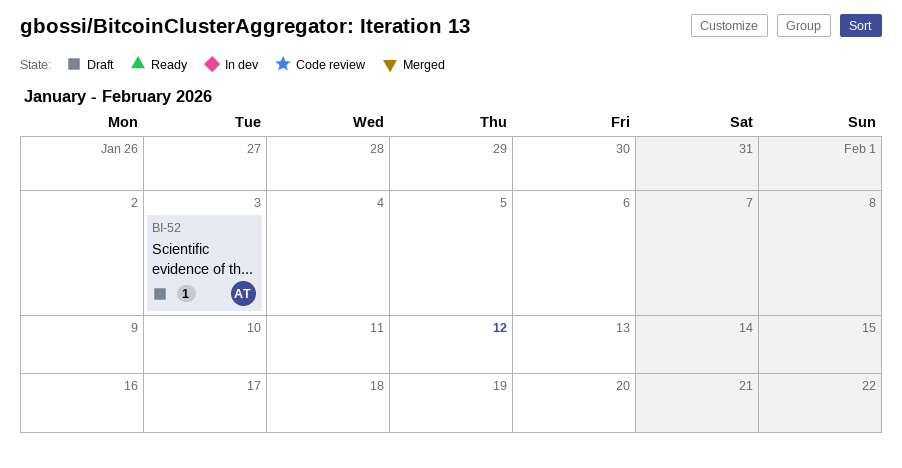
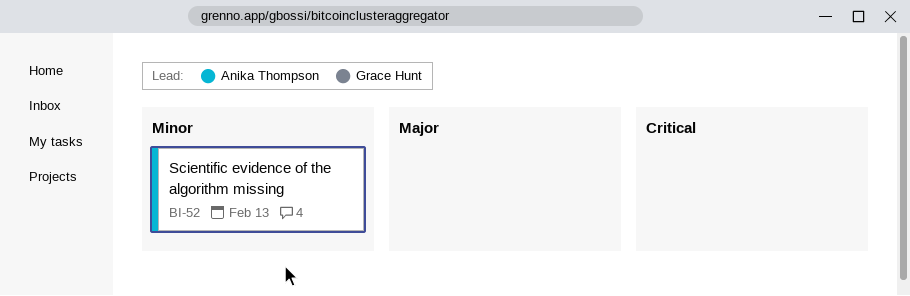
BI-52, due: Feb 3 -> Feb 13

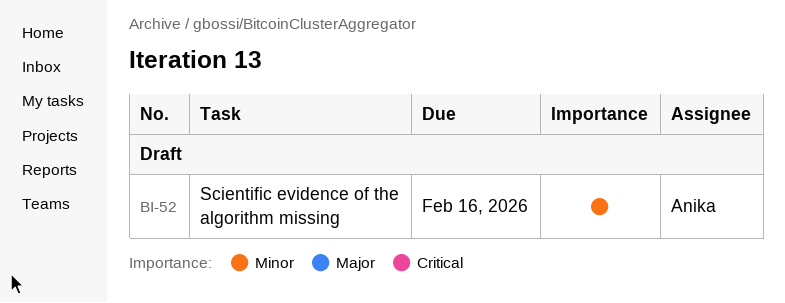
BI-52, due: Feb 13 -> Feb 16

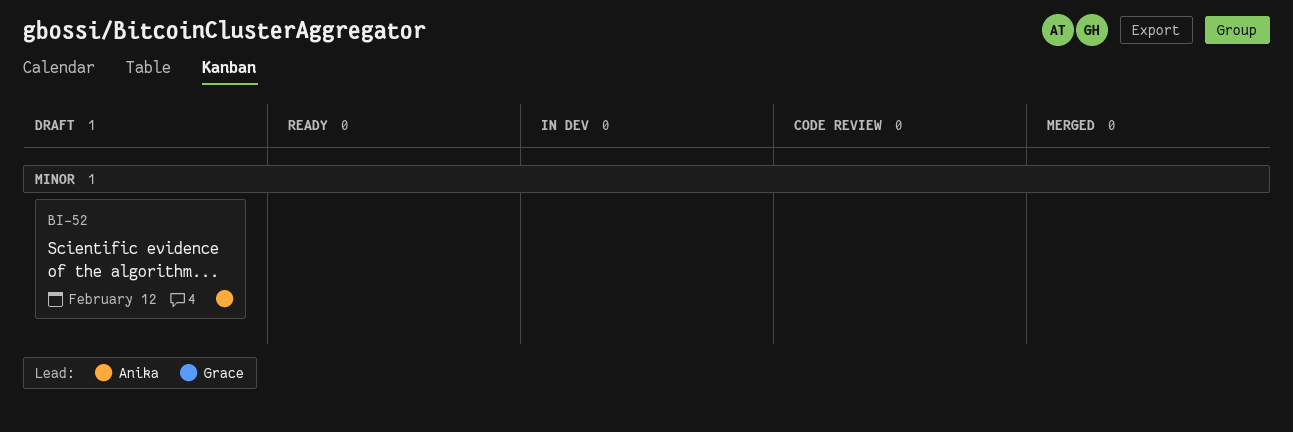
BI-52, due: Feb 16 -> Feb 12

